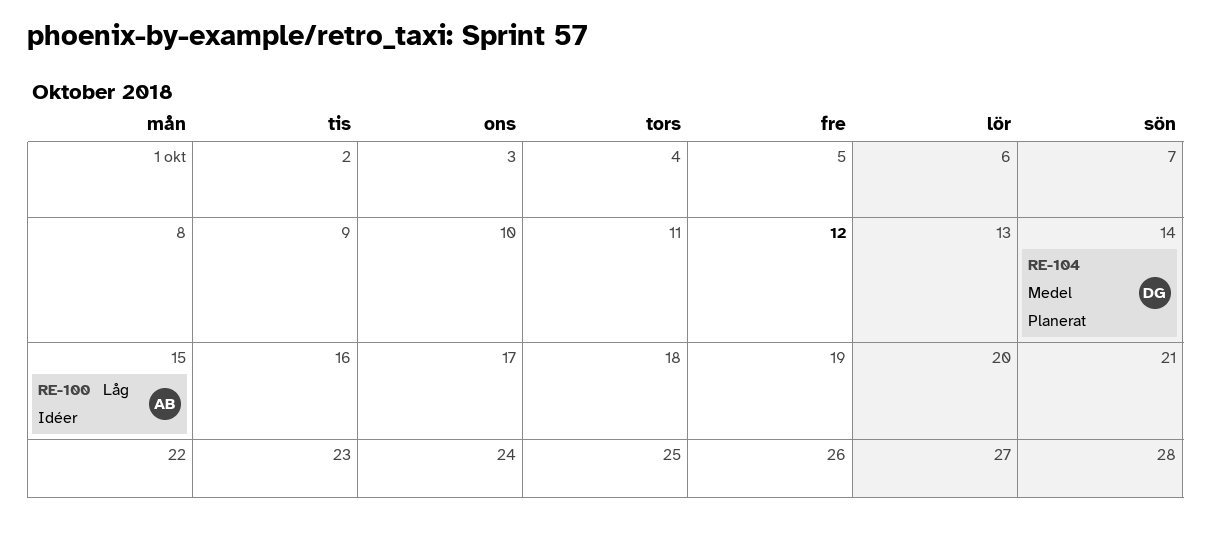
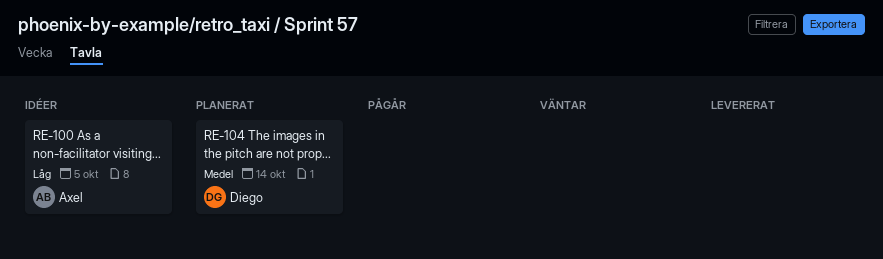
RE-100, due: Oct 15 -> Oct 5

